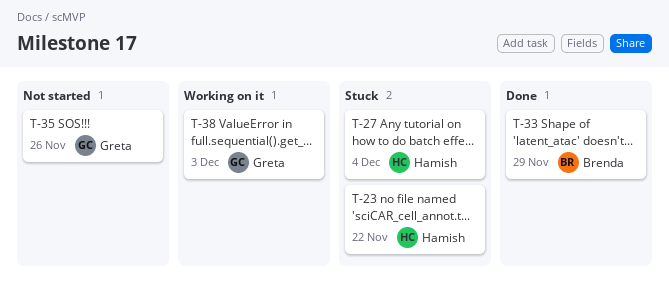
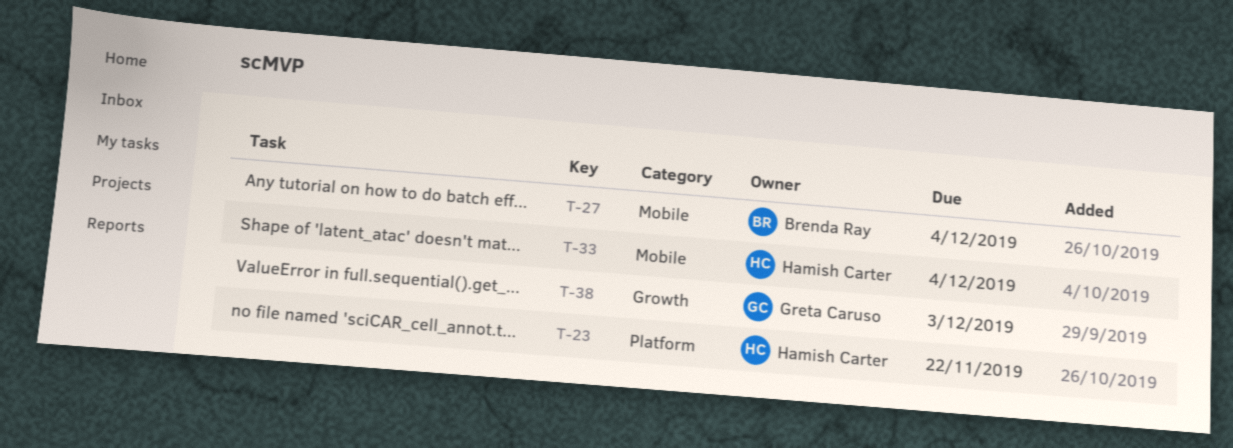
T-27, owner: Hamish Carter -> Brenda Ray
T-33, owner: Brenda Ray -> Hamish Carter
T-33, due: Nov 29 -> Dec 4
T-35: present -> none

